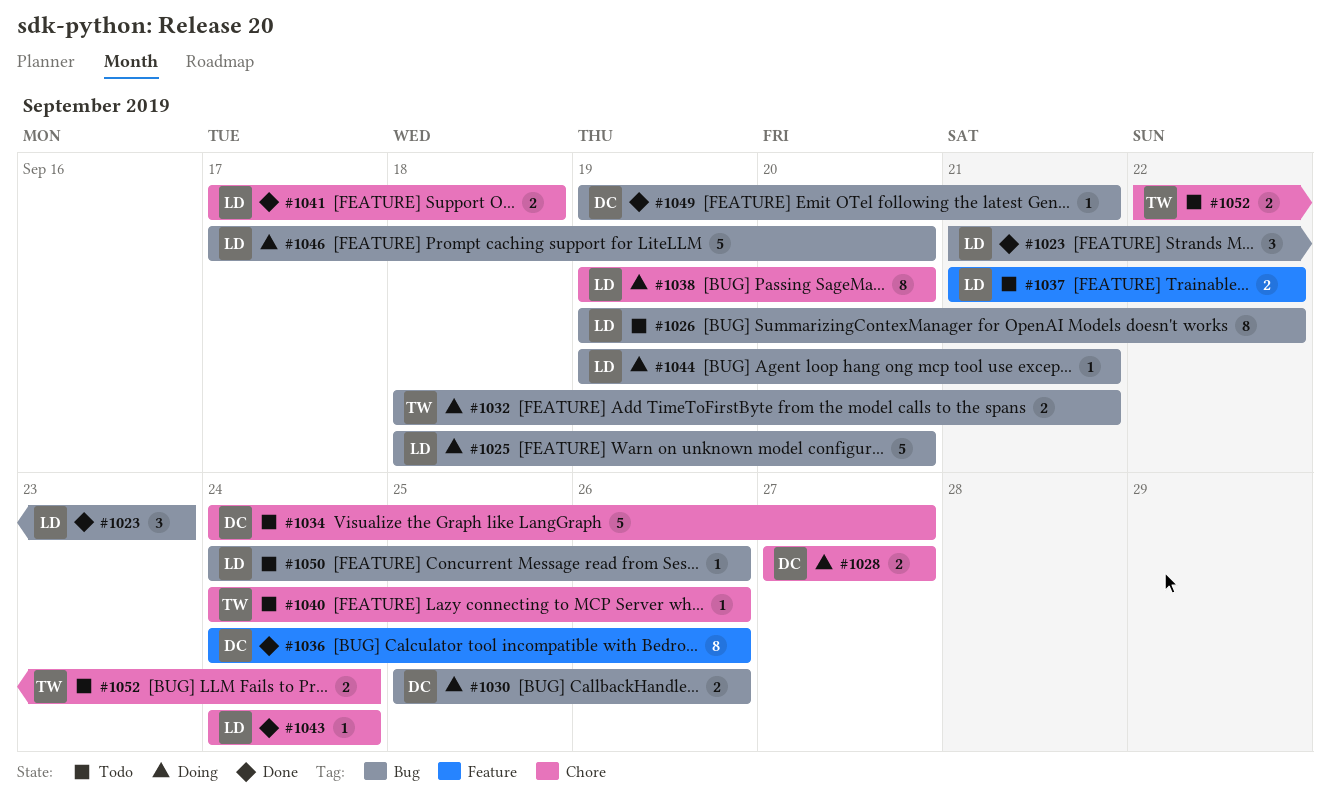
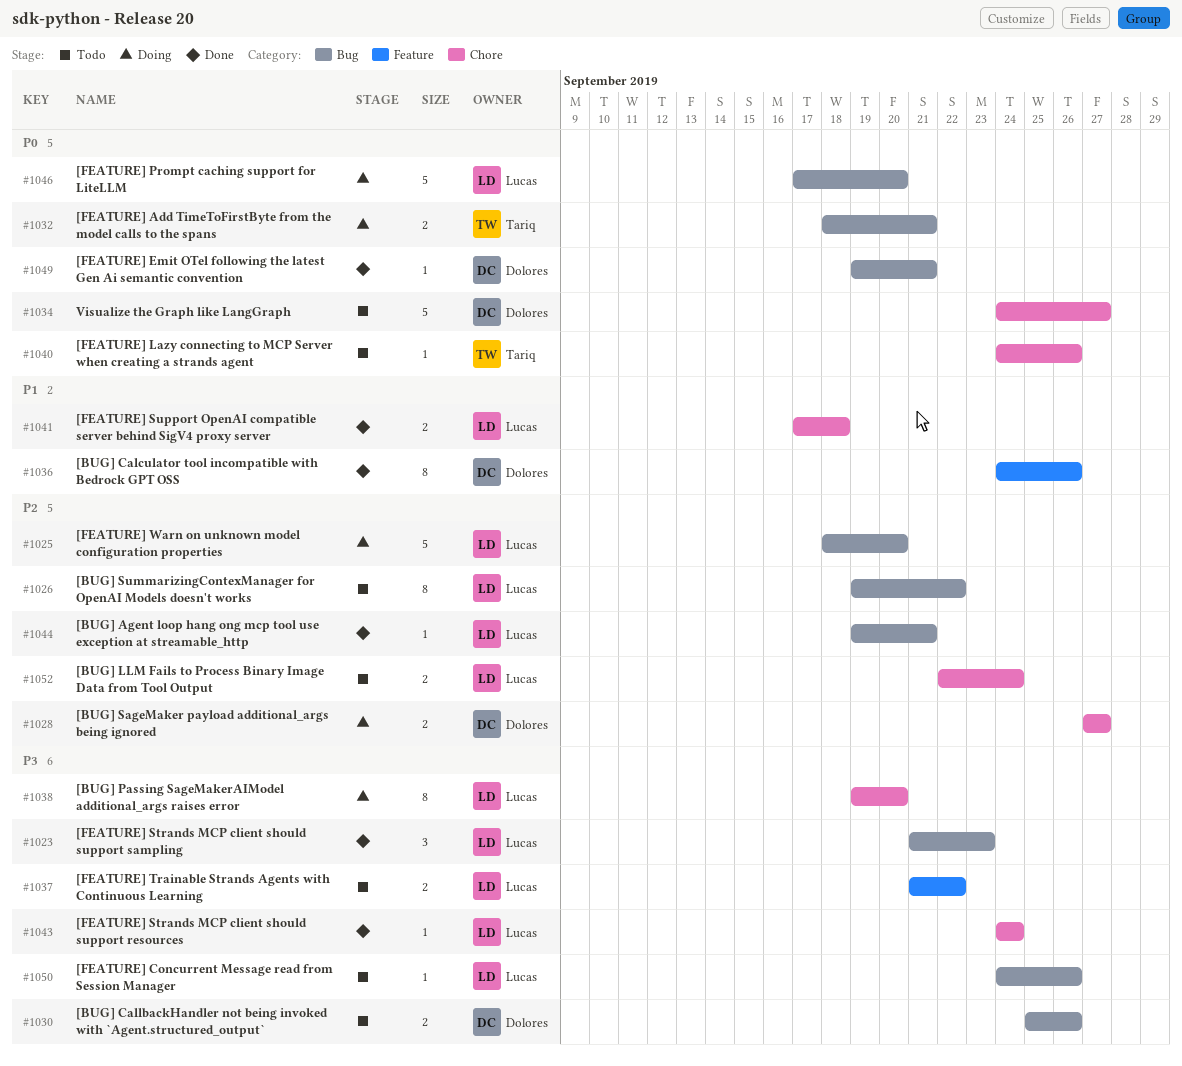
#1030, status: Doing -> Todo
#1044, status: Doing -> Done
#1052, owner: Tariq -> Lucas

